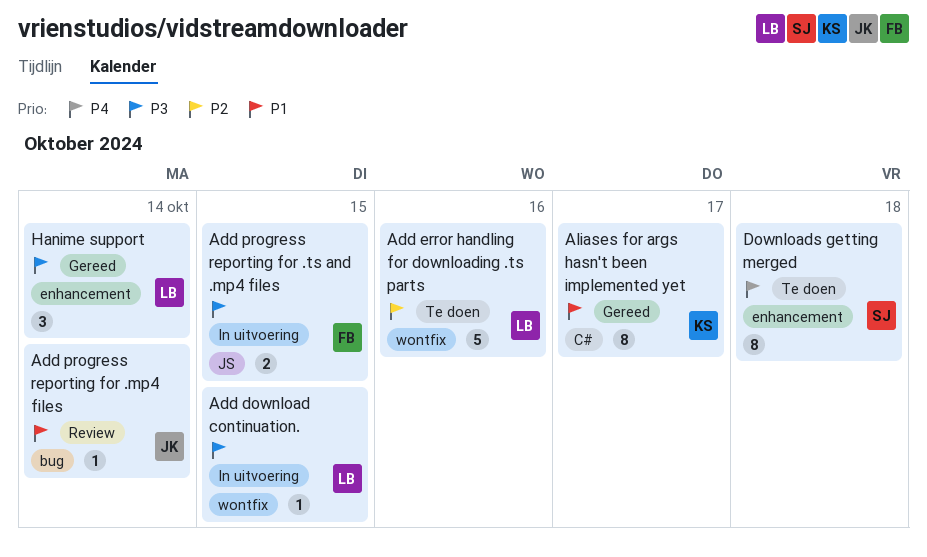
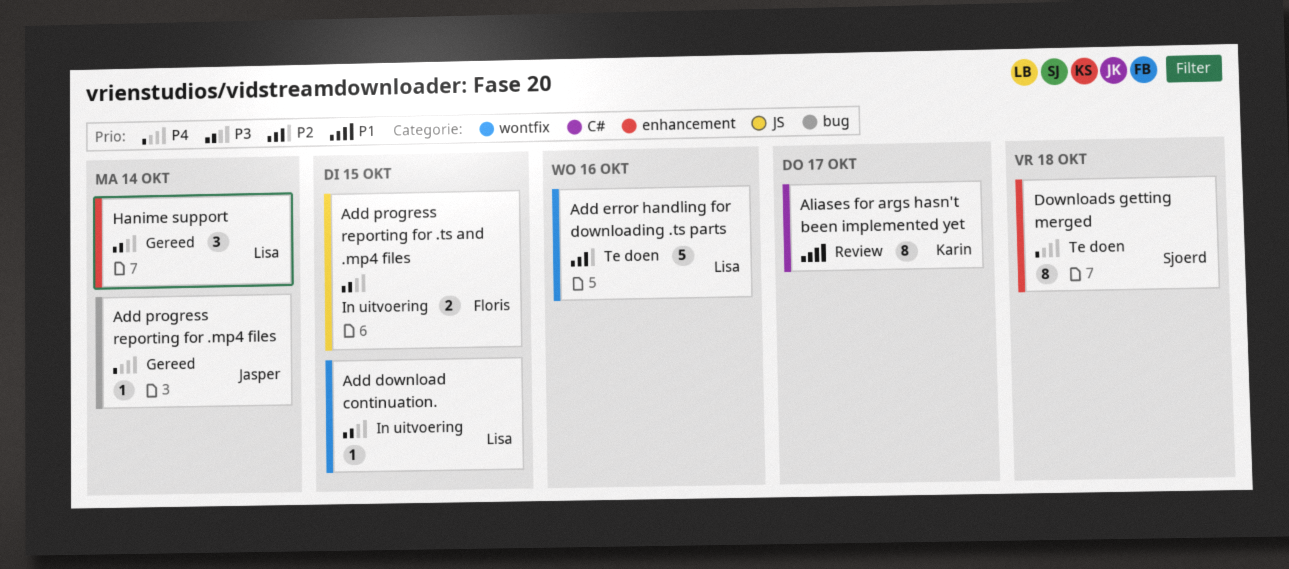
Add progress reporting for .mp4 files, status: Review -> Gereed
Add progress reporting for .mp4 files, priority: P1 -> P4
Aliases for args hasn't been implemented yet, status: Gereed -> Review

